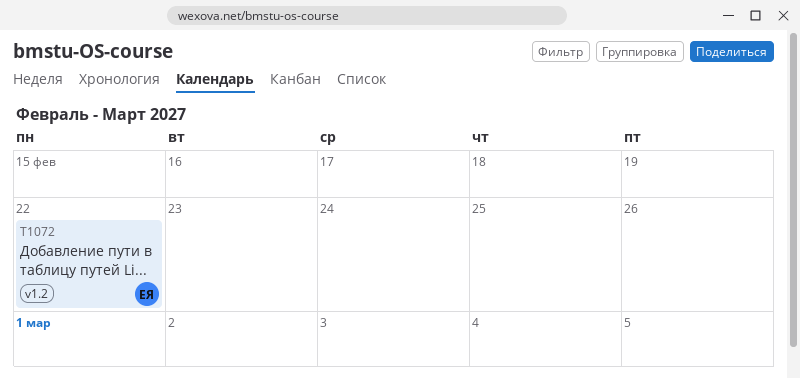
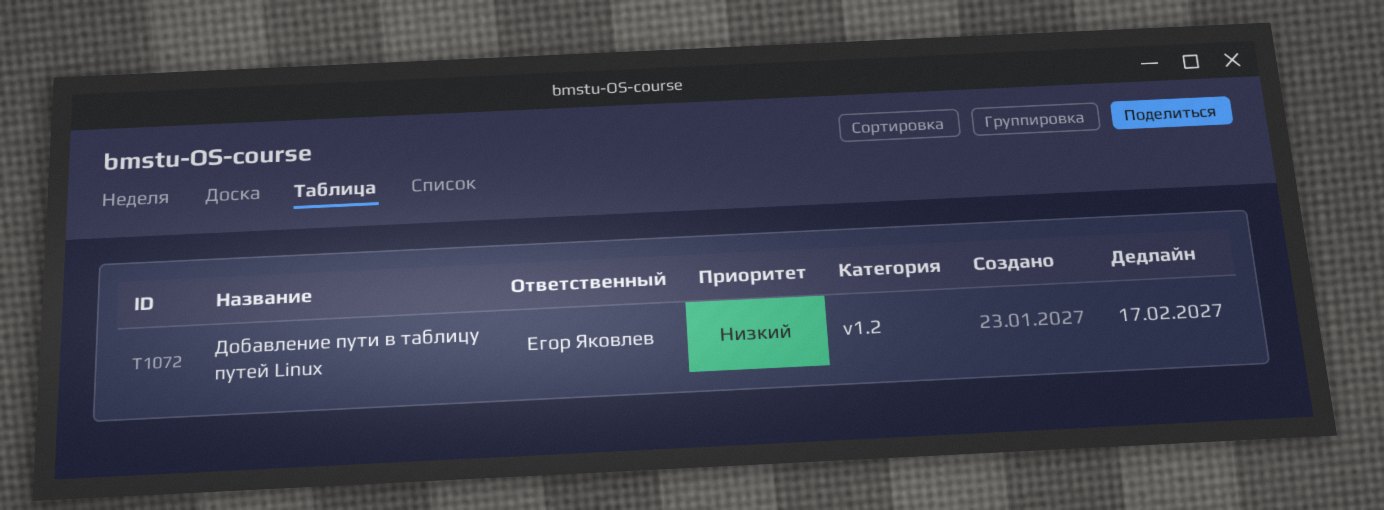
T1072, due: Feb 22 -> Feb 17

